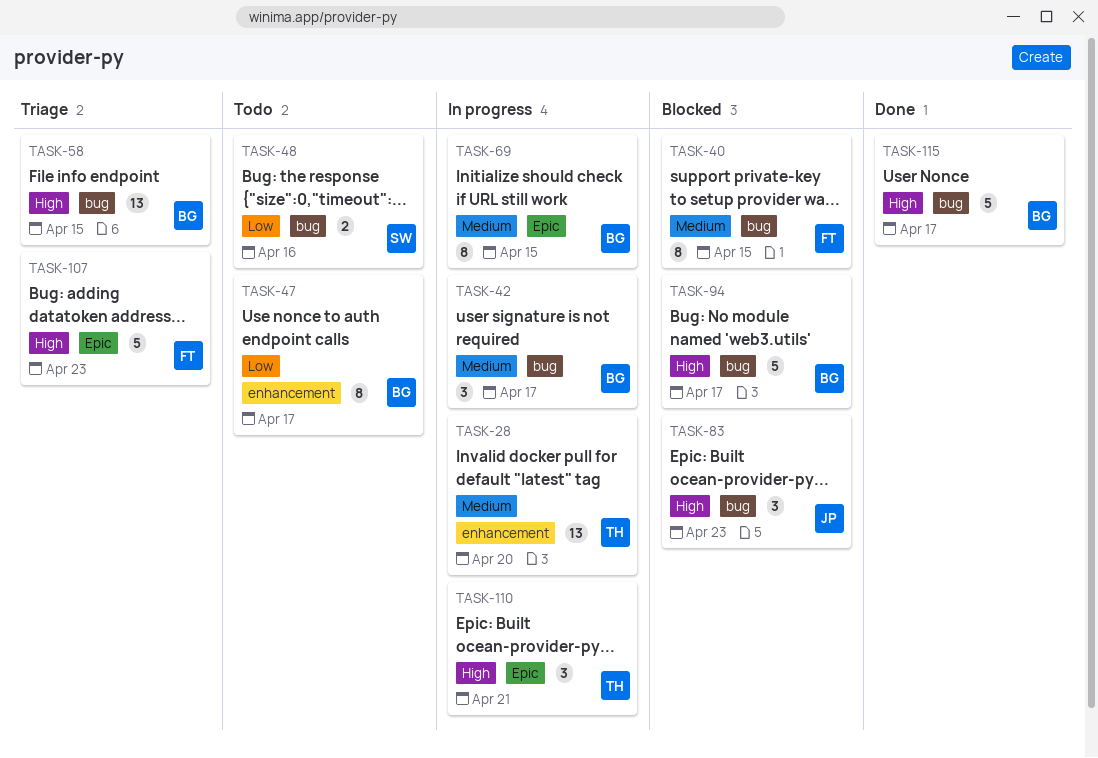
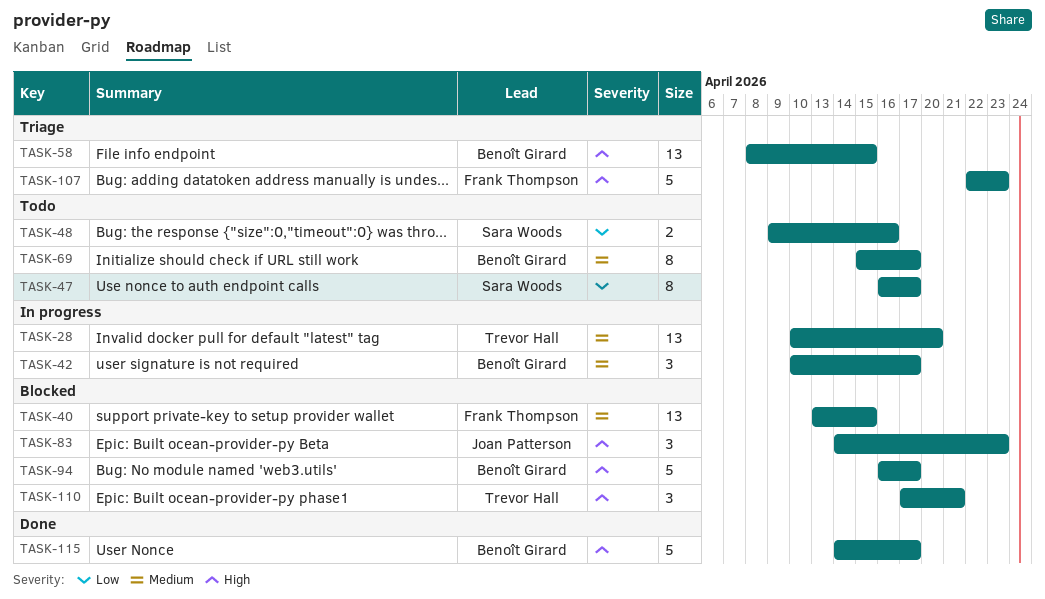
TASK-40, estimate: 8 -> 13
TASK-47, owner: Benoît Girard -> Sara Woods
TASK-69, status: In progress -> Todo
TASK-69, due: Apr 15 -> Apr 17
TASK-110, status: In progress -> Blocked

